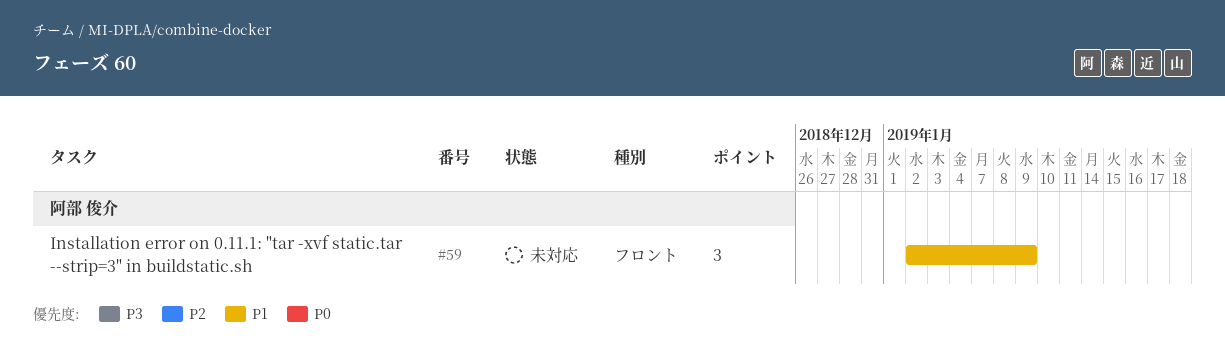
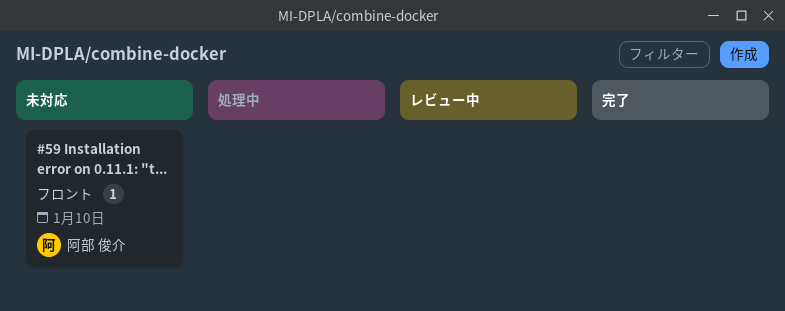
#59, estimate: 3 -> 1
#59, due: Jan 9 -> Jan 10

